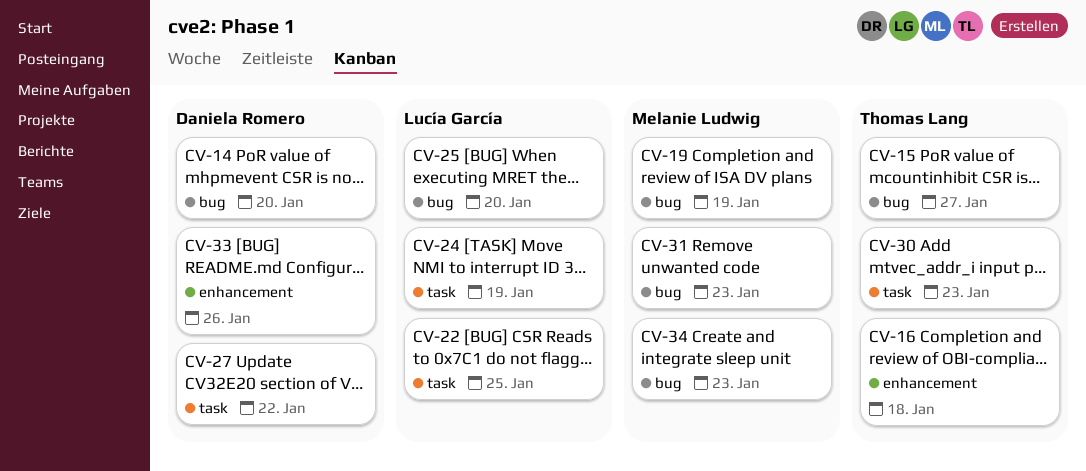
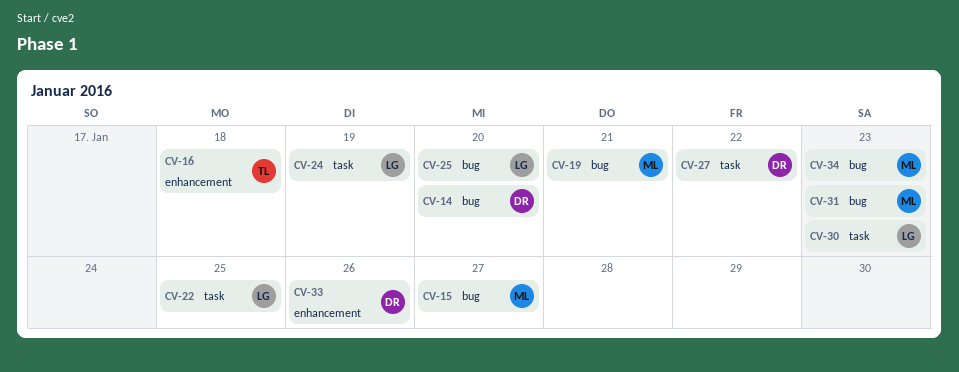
CV-15, owner: Thomas Lang -> Melanie Ludwig
CV-19, due: Jan 19 -> Jan 21
CV-30, owner: Thomas Lang -> Lucía García

